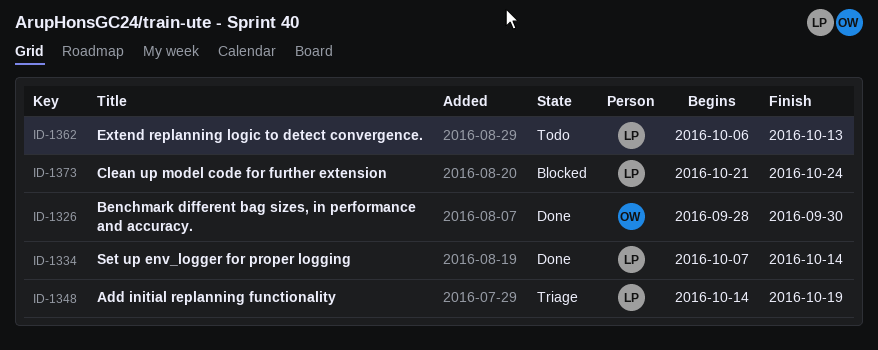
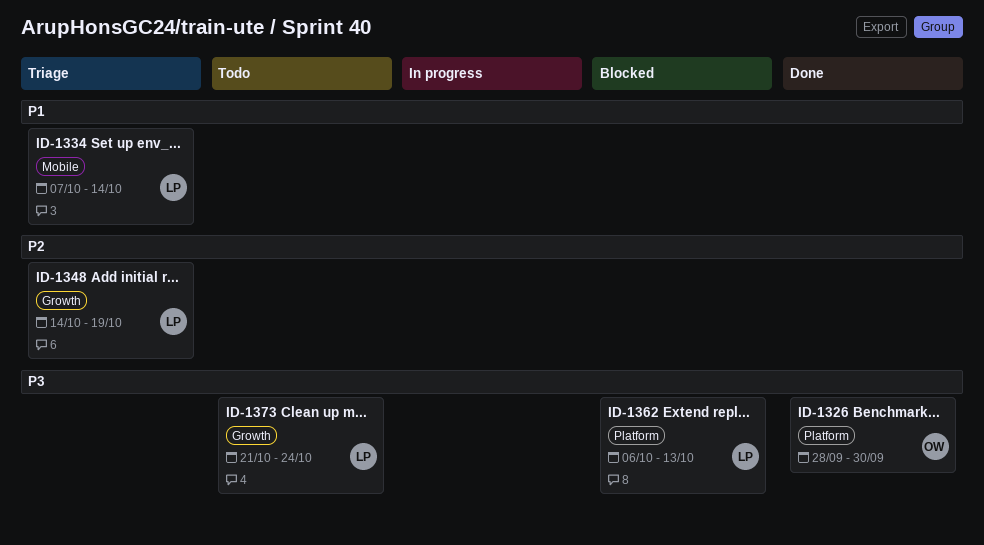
ID-1334, status: Done -> Triage
ID-1362, status: Todo -> Blocked
ID-1373, status: Blocked -> Todo

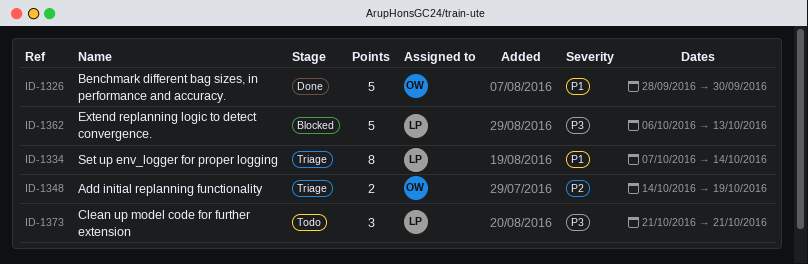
ID-1326, priority: P3 -> P1
ID-1348, owner: LP -> OW
ID-1373, due: Oct 24 -> Oct 21

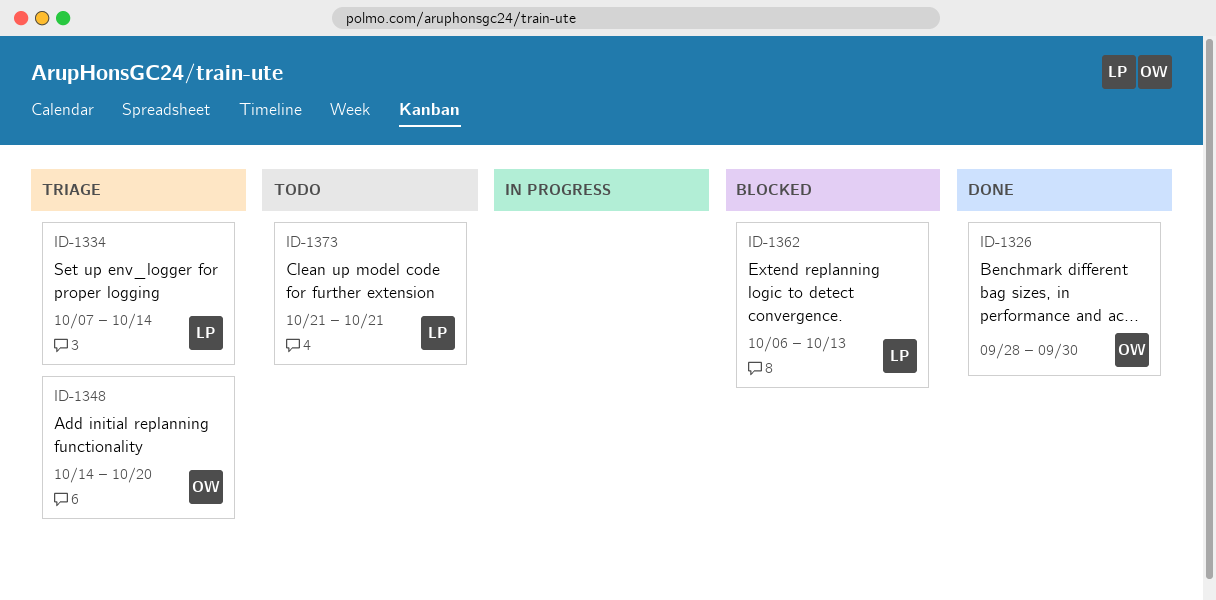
ID-1348, due: Oct 19 -> Oct 20

